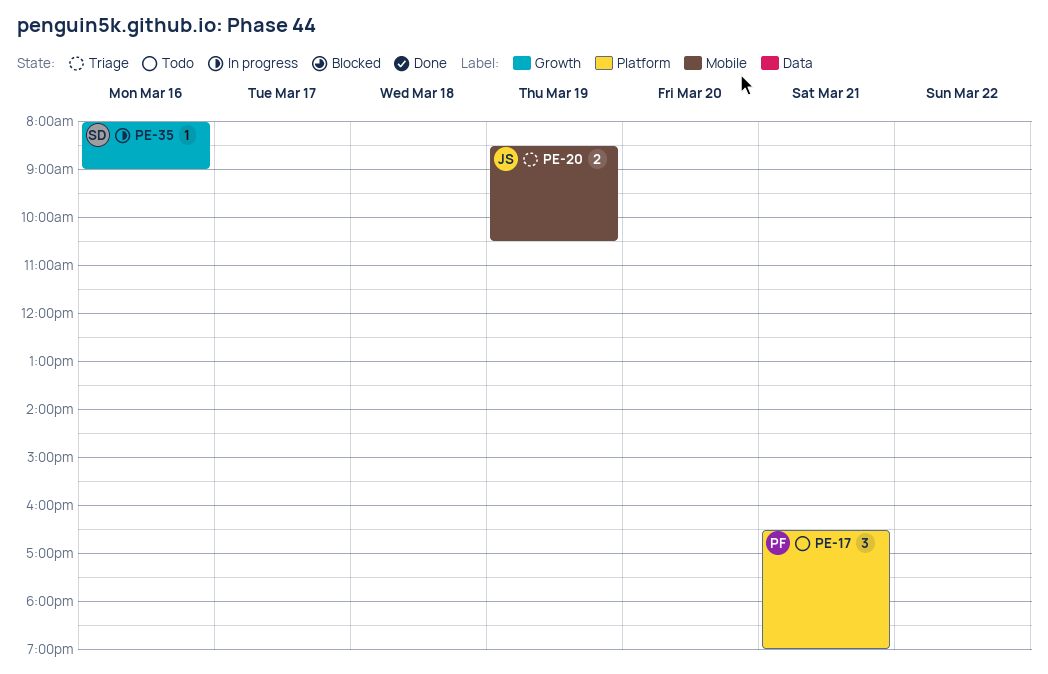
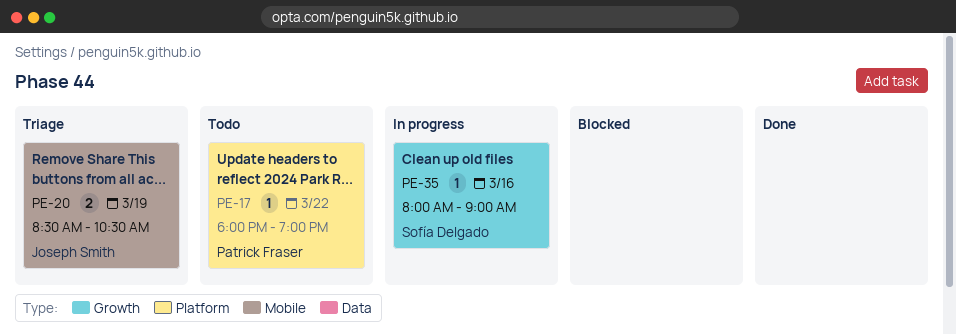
PE-17, estimate: 3 -> 1
PE-17, day: Mar 21 -> Mar 22
PE-17, begins: 16:30 -> 18:00

